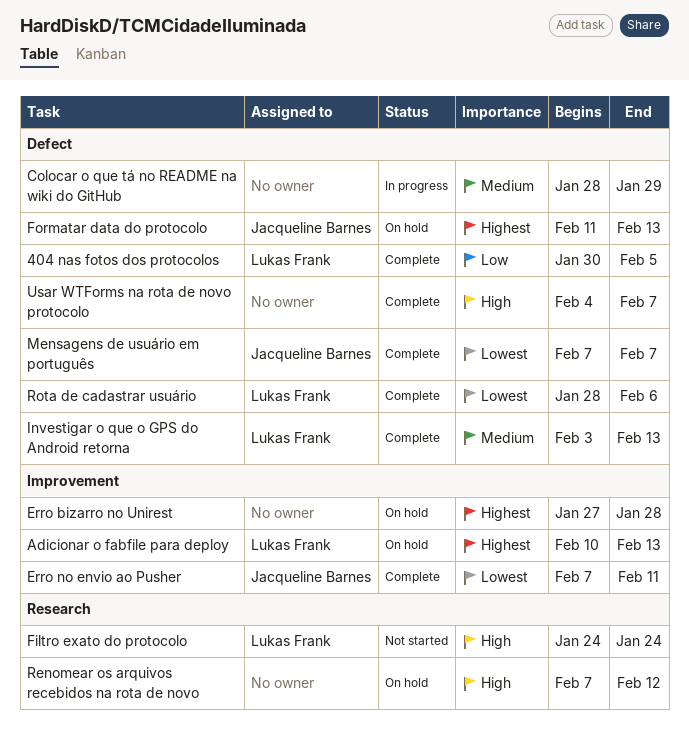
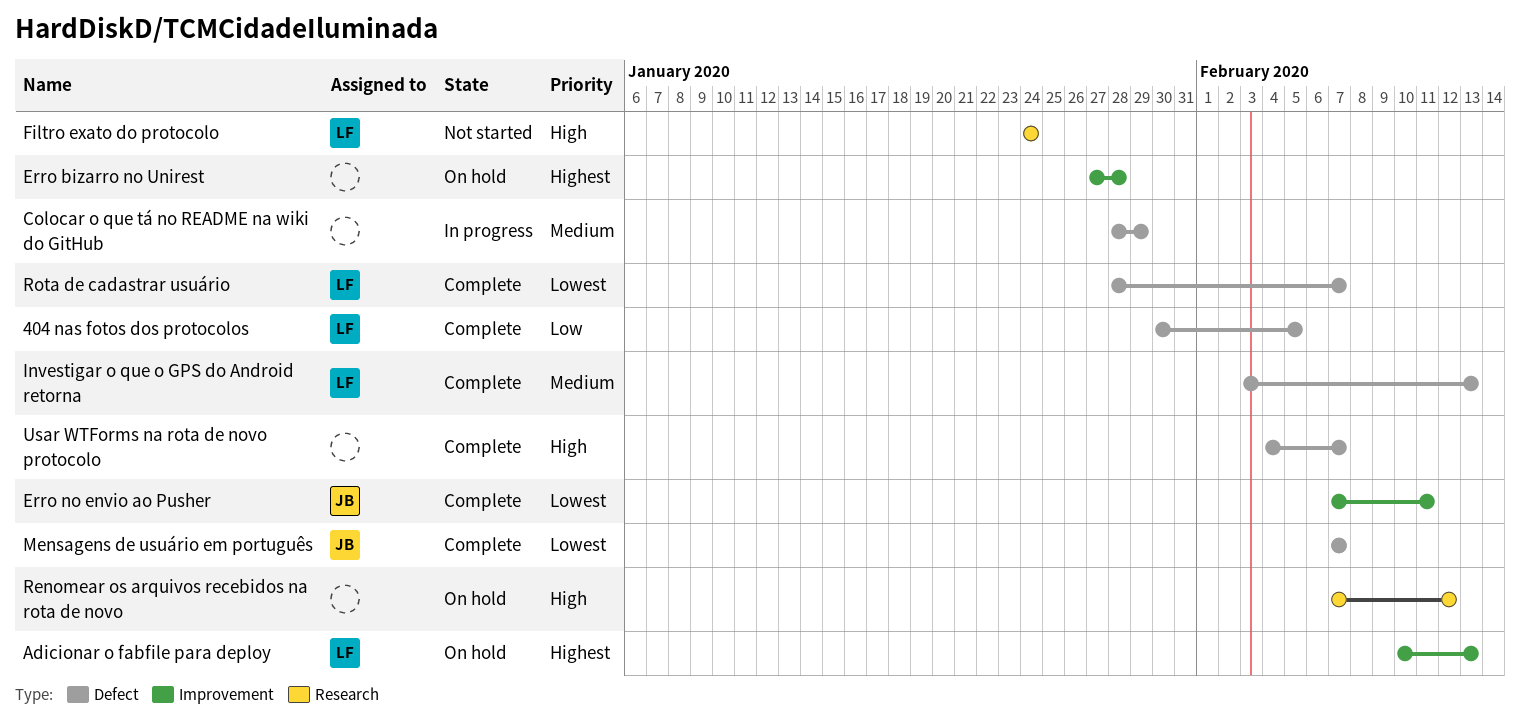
Formatar data do protocolo: present -> none
Rota de cadastrar usuário, due: Feb 6 -> Feb 7

